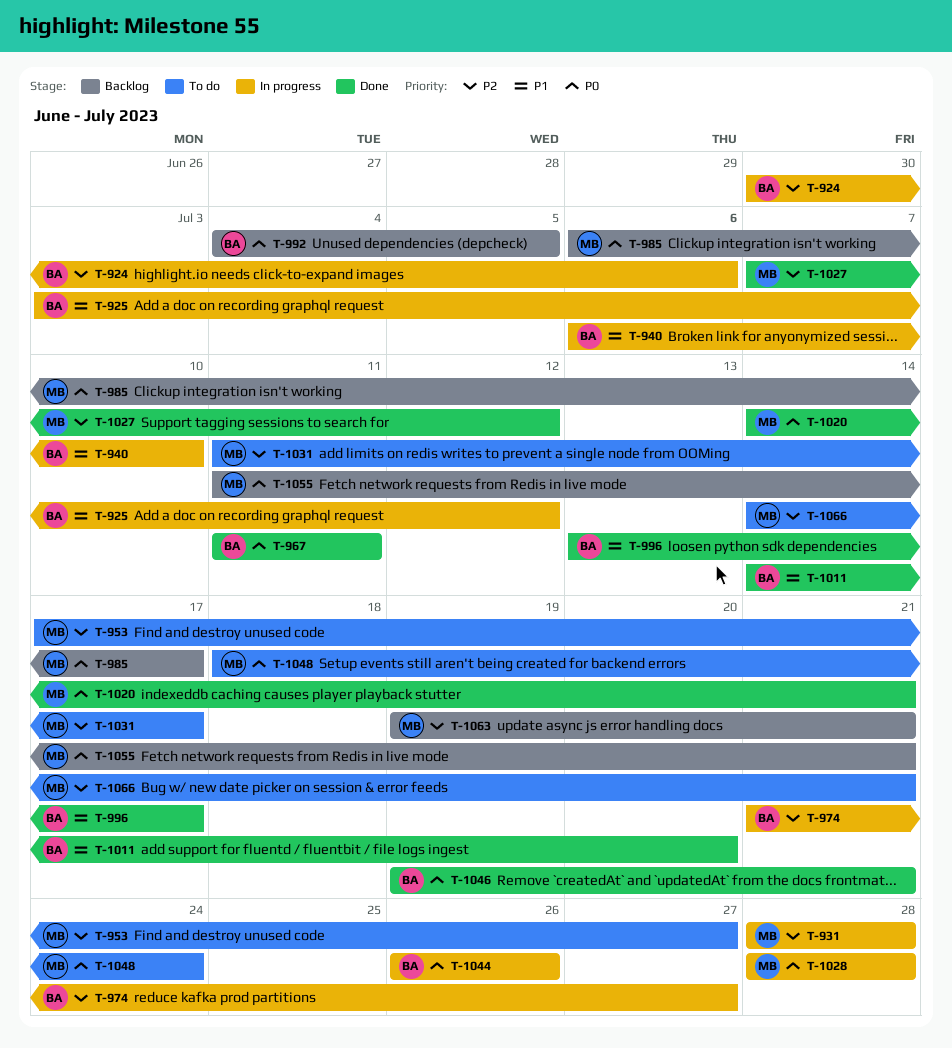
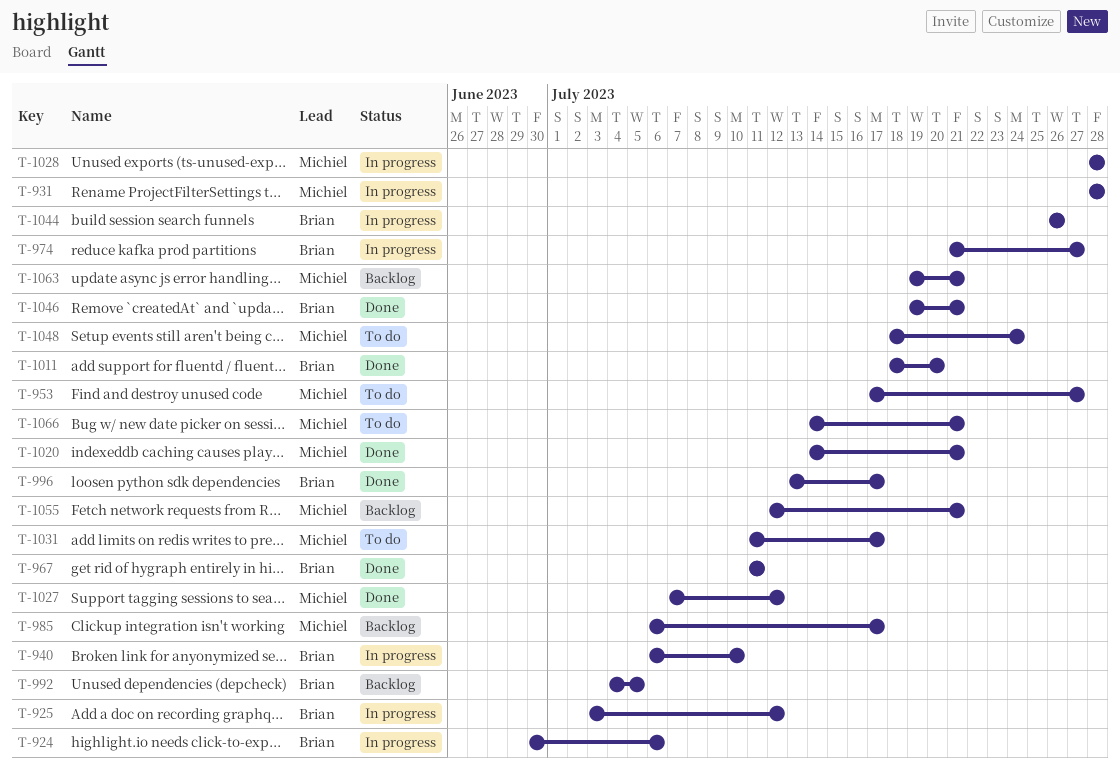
T-1011, start: Jul 14 -> Jul 18
T-1055, start: Jul 11 -> Jul 12

